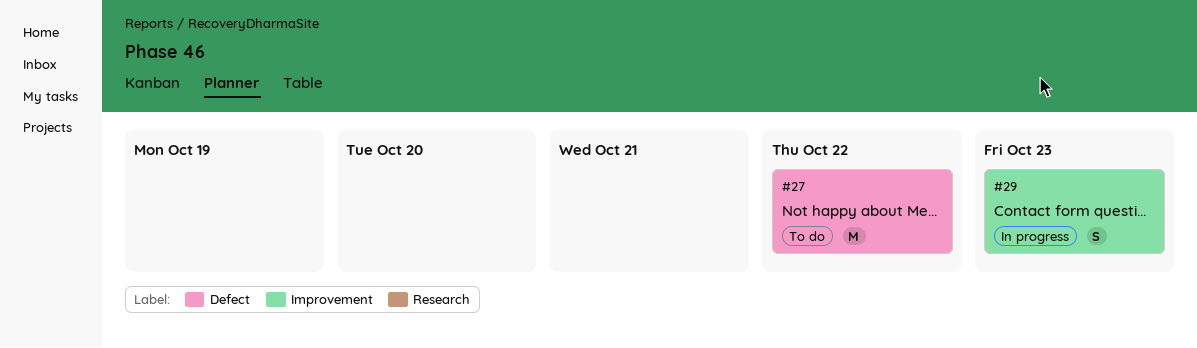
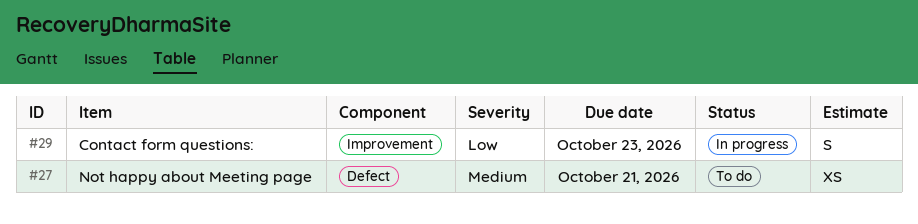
#27, estimate: M -> XS
#27, due: Oct 22 -> Oct 21

